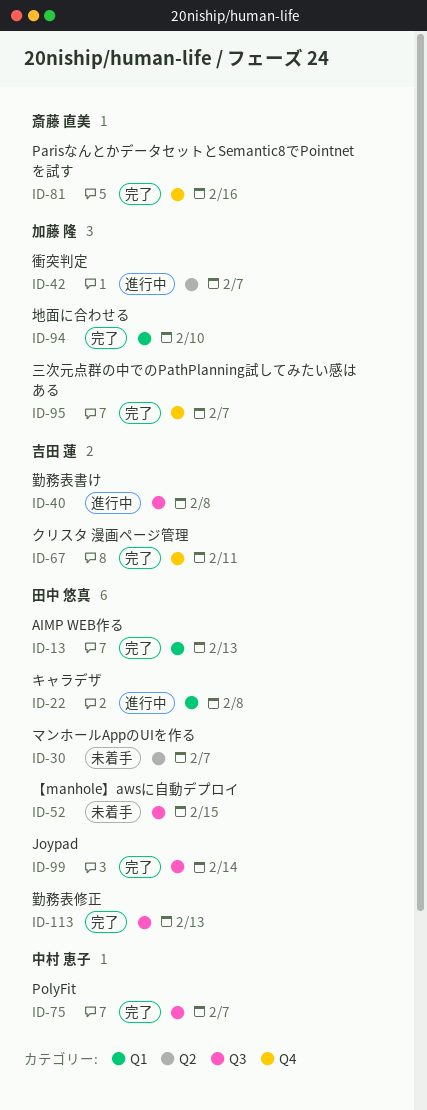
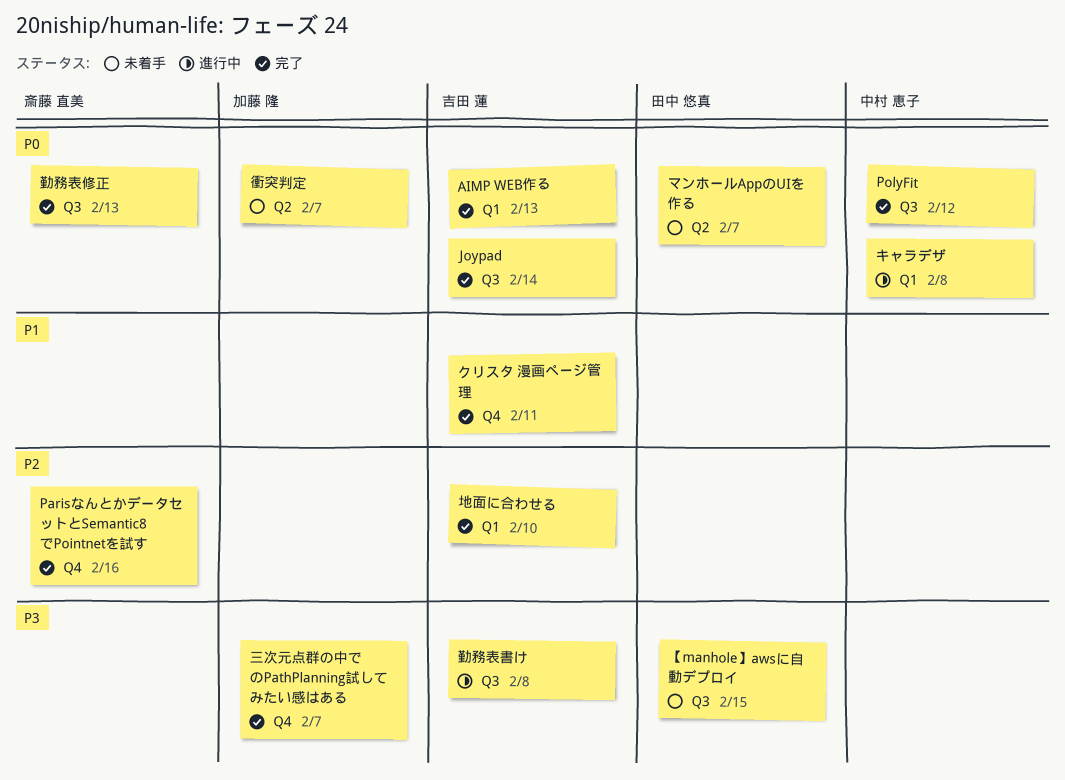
AIMP WEB作る, owner: 田中 悠真 -> 吉田 蓮
Joypad, owner: 田中 悠真 -> 吉田 蓮
PolyFit, due: Feb 7 -> Feb 12
キャラデザ, owner: 田中 悠真 -> 中村 恵子
勤務表修正, owner: 田中 悠真 -> 斎藤 直美
地面に合わせる, owner: 加藤 隆 -> 吉田 蓮
衝突判定, status: 進行中 -> 未着手

